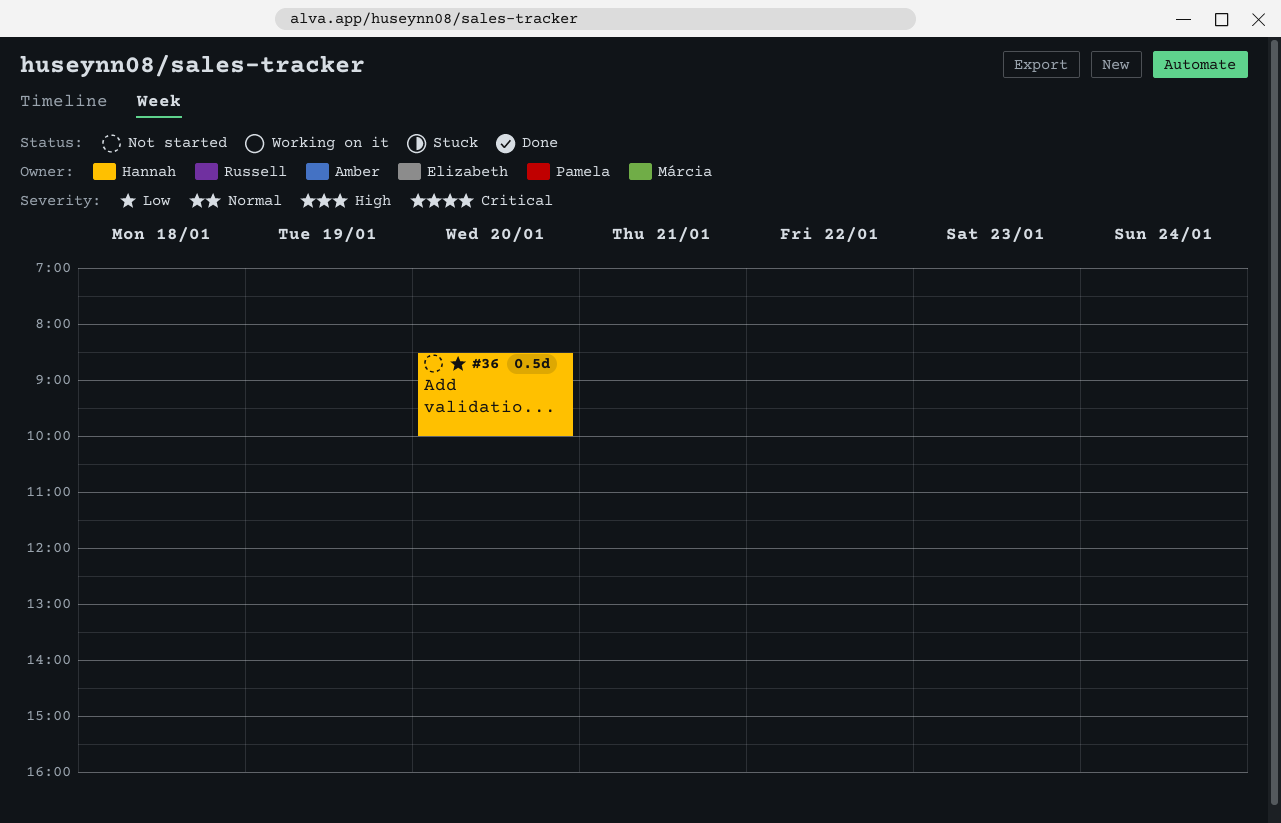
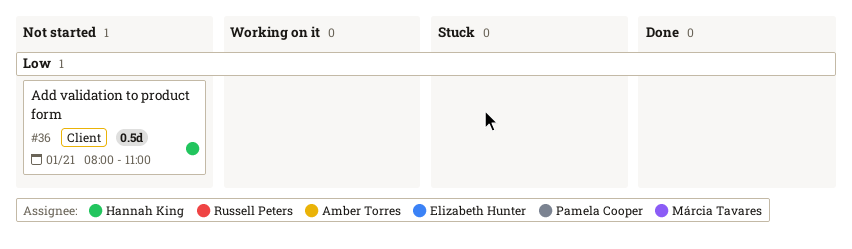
#36, day: Jan 20 -> Jan 21
#36, begins: 08:30 -> 08:00
#36, ends: 10:00 -> 11:00

